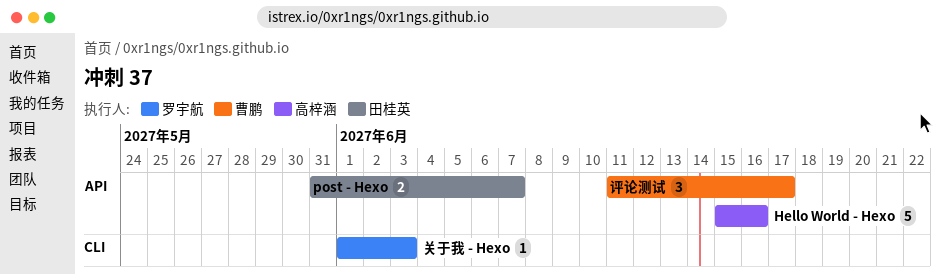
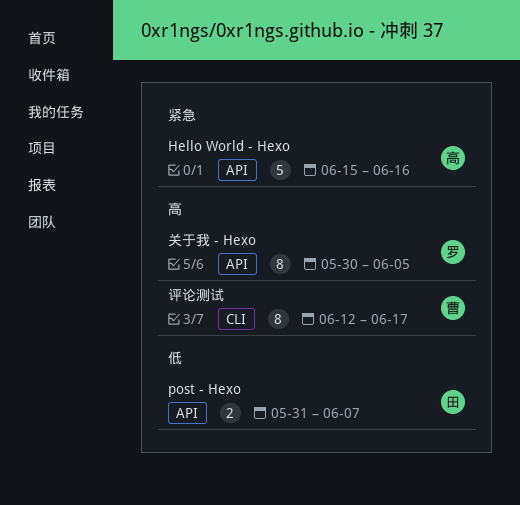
关于我 - Hexo, label: CLI -> API
关于我 - Hexo, estimate: 1 -> 8
关于我 - Hexo, start: Jun 1 -> May 30
关于我 - Hexo, due: Jun 3 -> Jun 5
评论测试, label: API -> CLI
评论测试, estimate: 3 -> 8
评论测试, start: Jun 11 -> Jun 12

